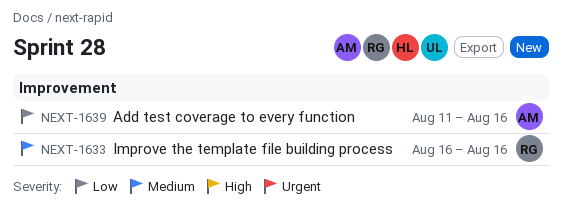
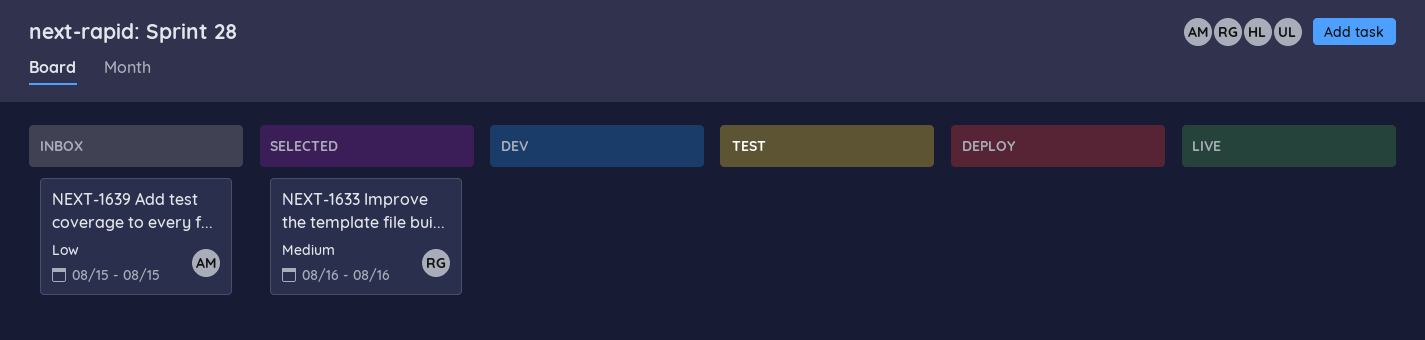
NEXT-1639, start: Aug 11 -> Aug 15
NEXT-1639, due: Aug 16 -> Aug 15

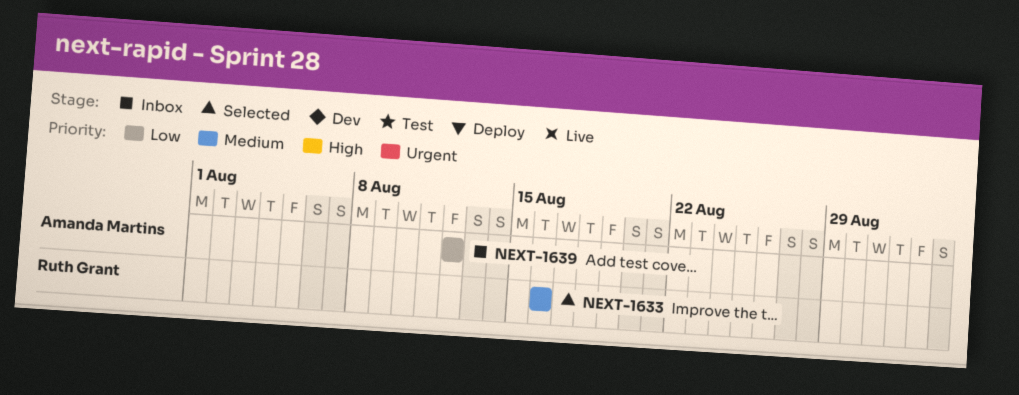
NEXT-1639, start: Aug 15 -> Aug 12
NEXT-1639, due: Aug 15 -> Aug 12

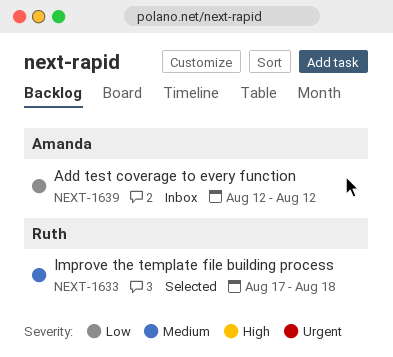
NEXT-1633, start: Aug 16 -> Aug 17
NEXT-1633, due: Aug 16 -> Aug 18

